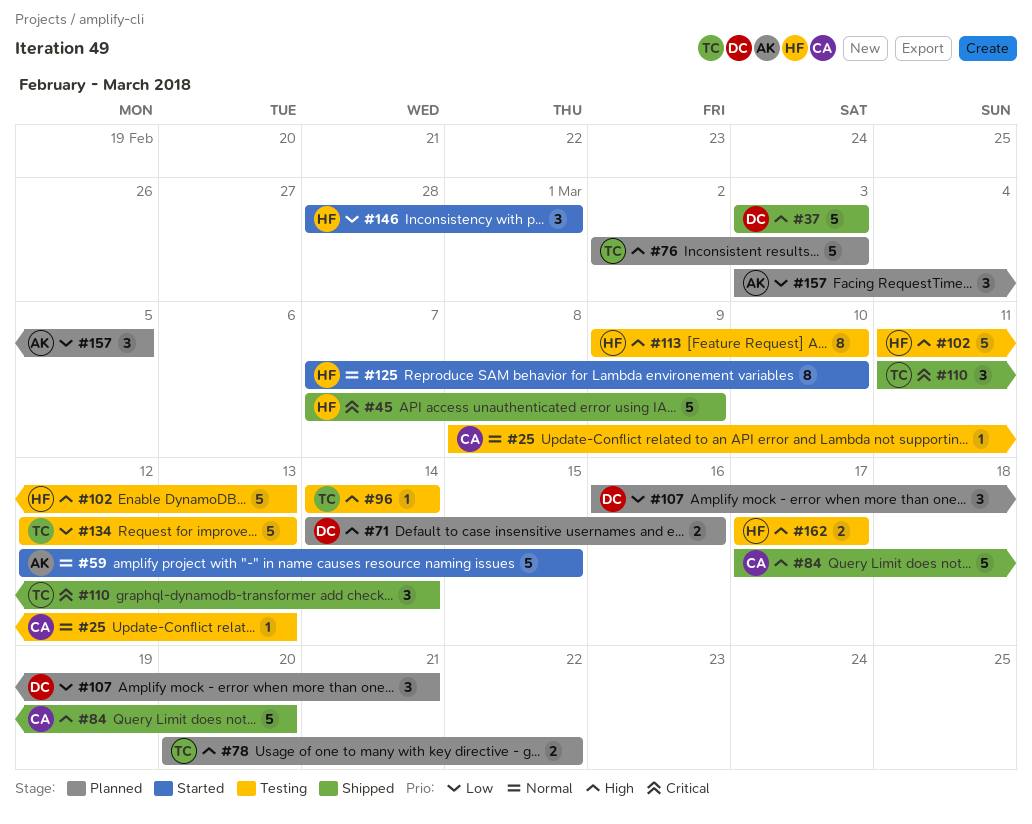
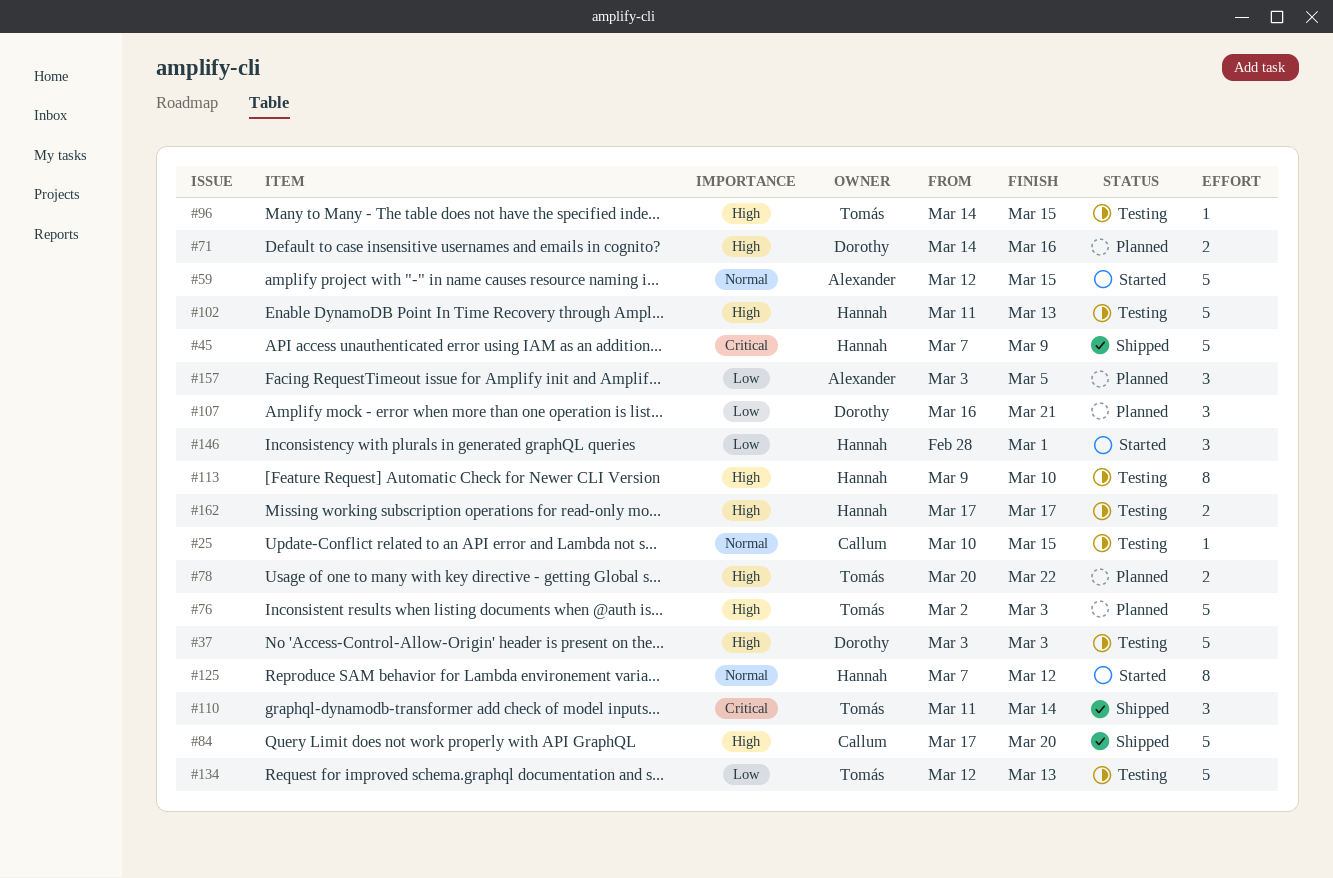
#25, start: Mar 8 -> Mar 10
#25, due: Mar 13 -> Mar 15
#37, status: Shipped -> Testing
#96, due: Mar 14 -> Mar 15
#125, due: Mar 10 -> Mar 12

